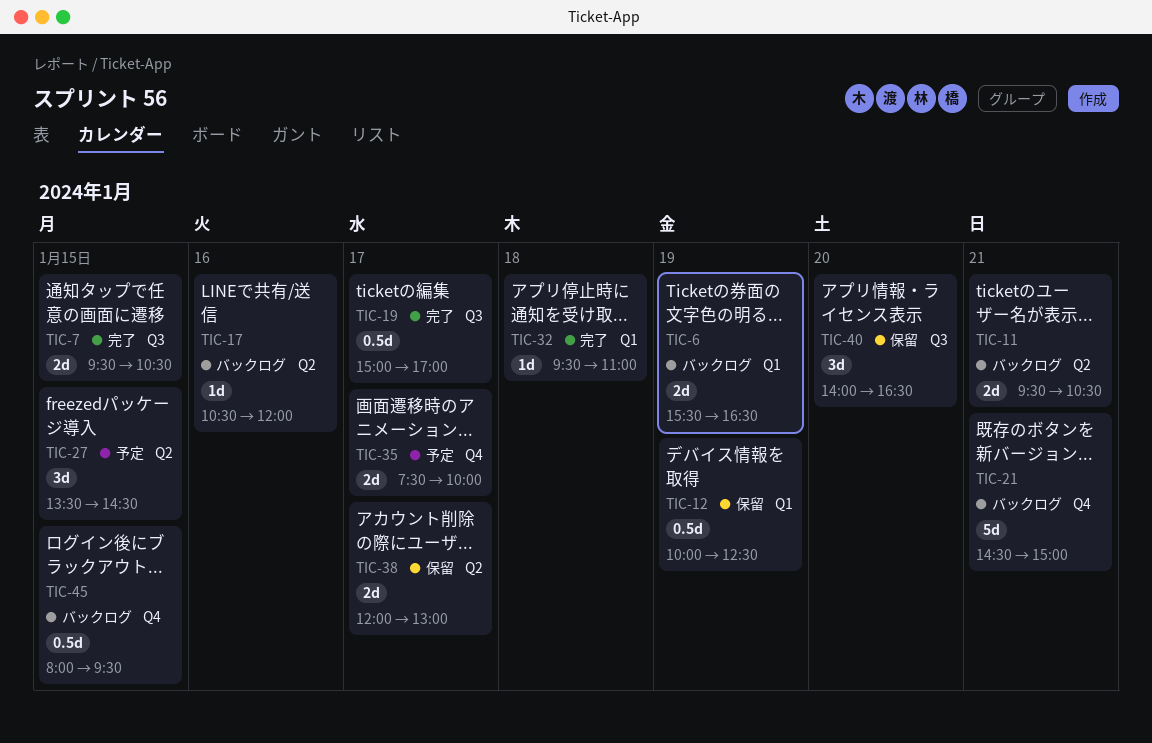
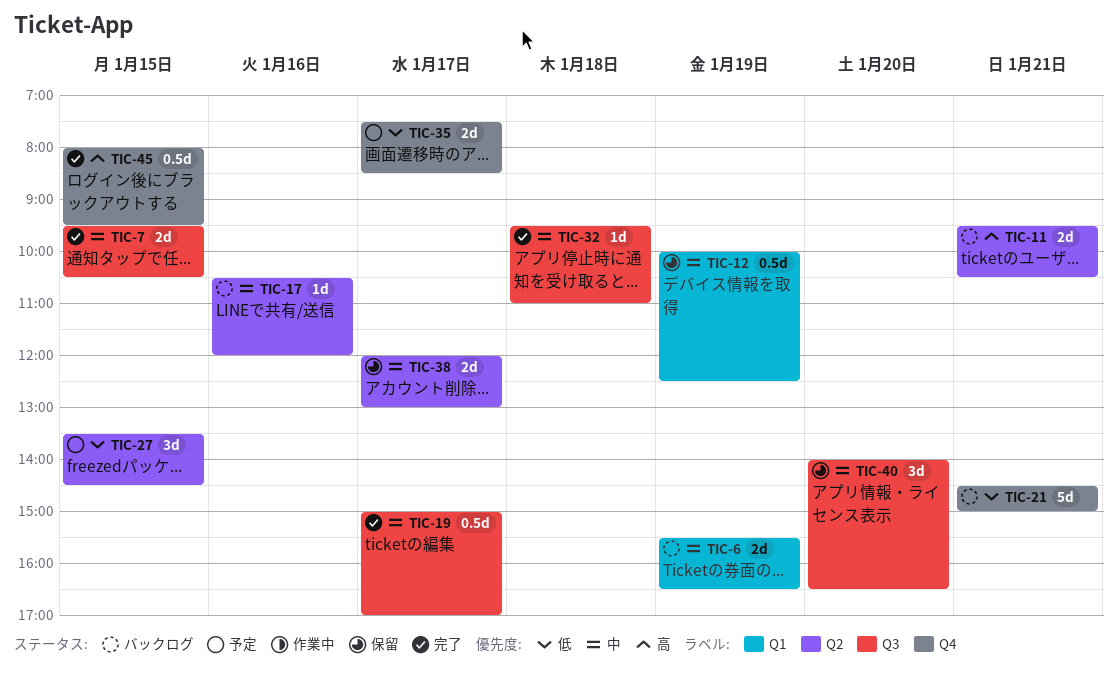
TIC-32, label: Q1 -> Q3
TIC-35, ends: 10:00 -> 08:30
TIC-45, status: バックログ -> 完了

